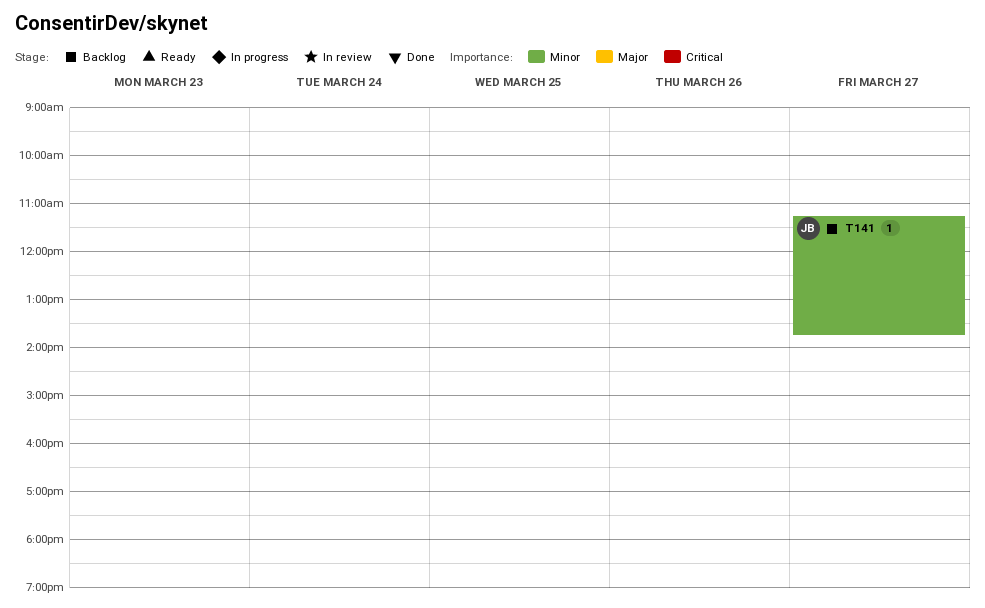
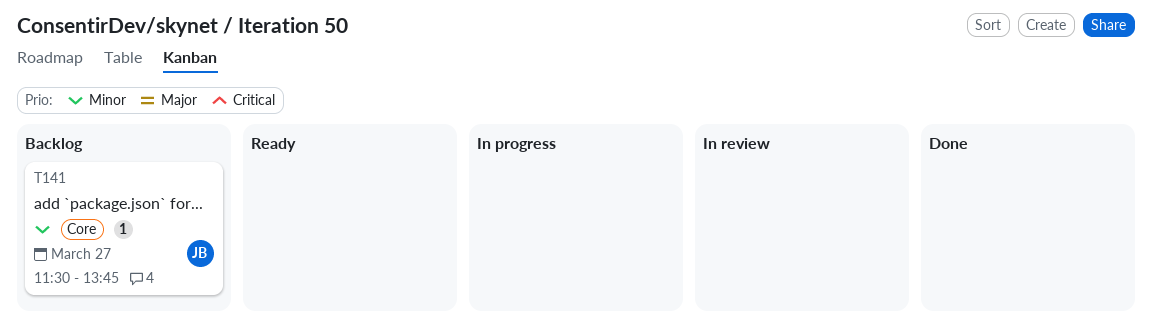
T141, begins: 11:15 -> 11:30

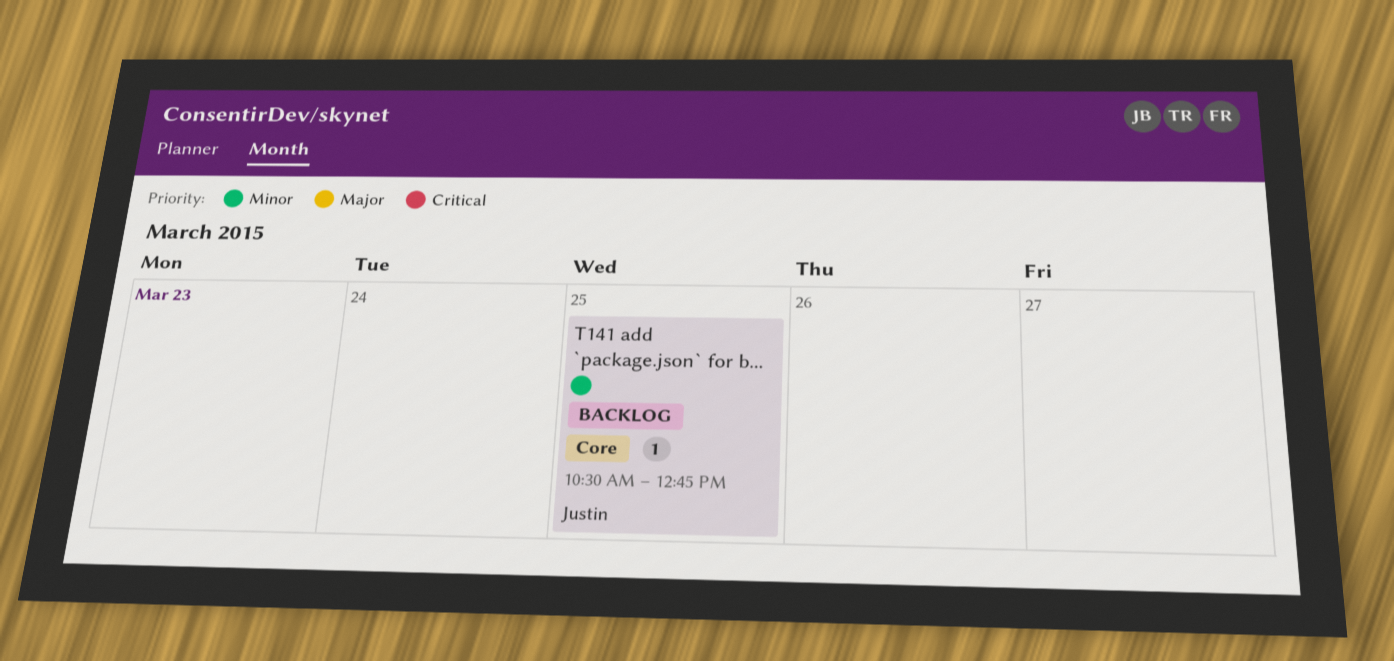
T141, day: Mar 27 -> Mar 25
T141, begins: 11:30 -> 10:30
T141, ends: 13:45 -> 12:45

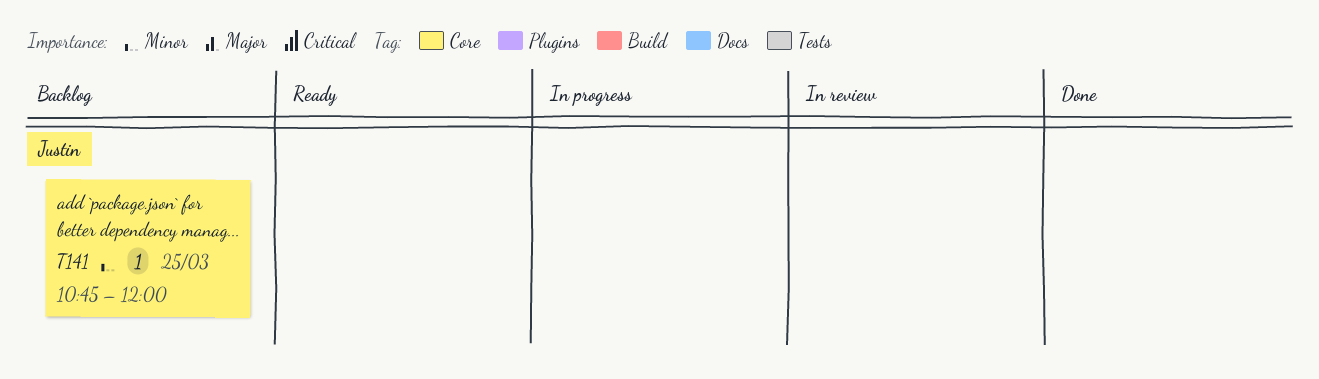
T141, begins: 10:30 -> 10:45
T141, ends: 12:45 -> 12:00

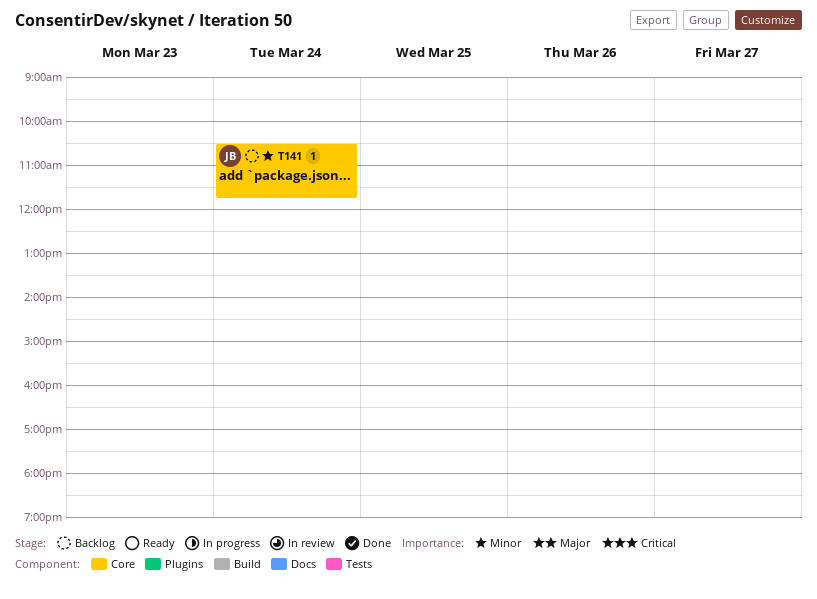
T141, day: Mar 25 -> Mar 24
T141, begins: 10:45 -> 10:30
T141, ends: 12:00 -> 11:45

